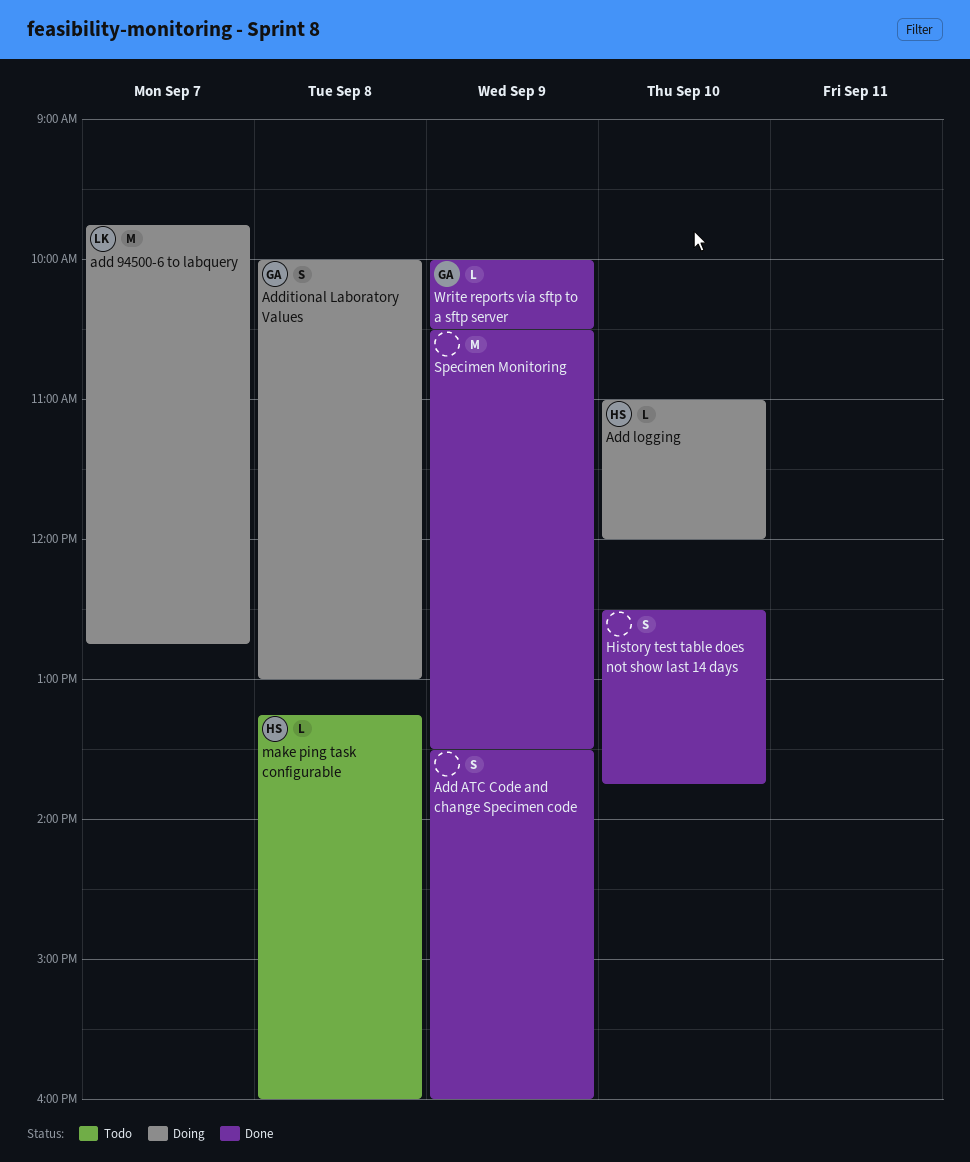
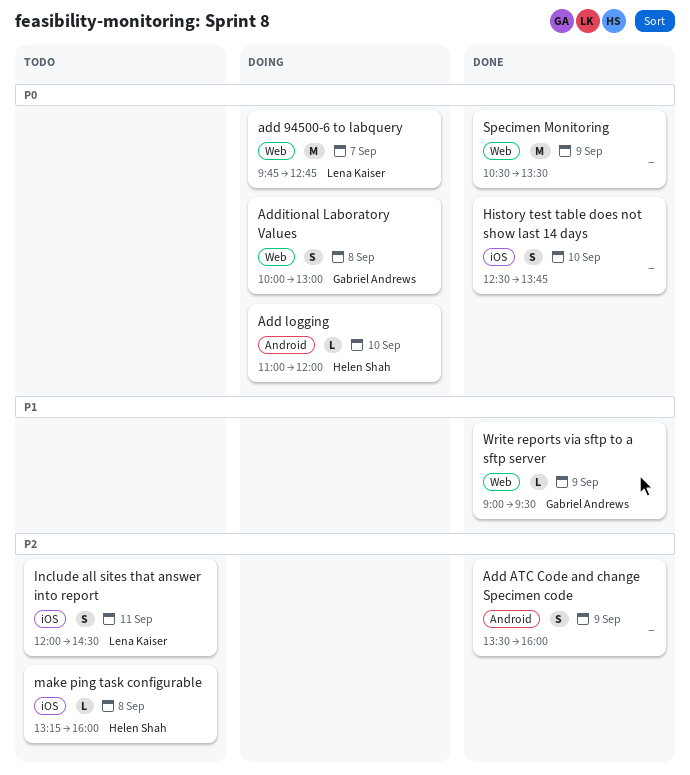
Include all sites that answer into report: none -> present
Write reports via sftp to a sftp server, begins: 10:00 -> 09:00
Write reports via sftp to a sftp server, ends: 10:30 -> 09:30

